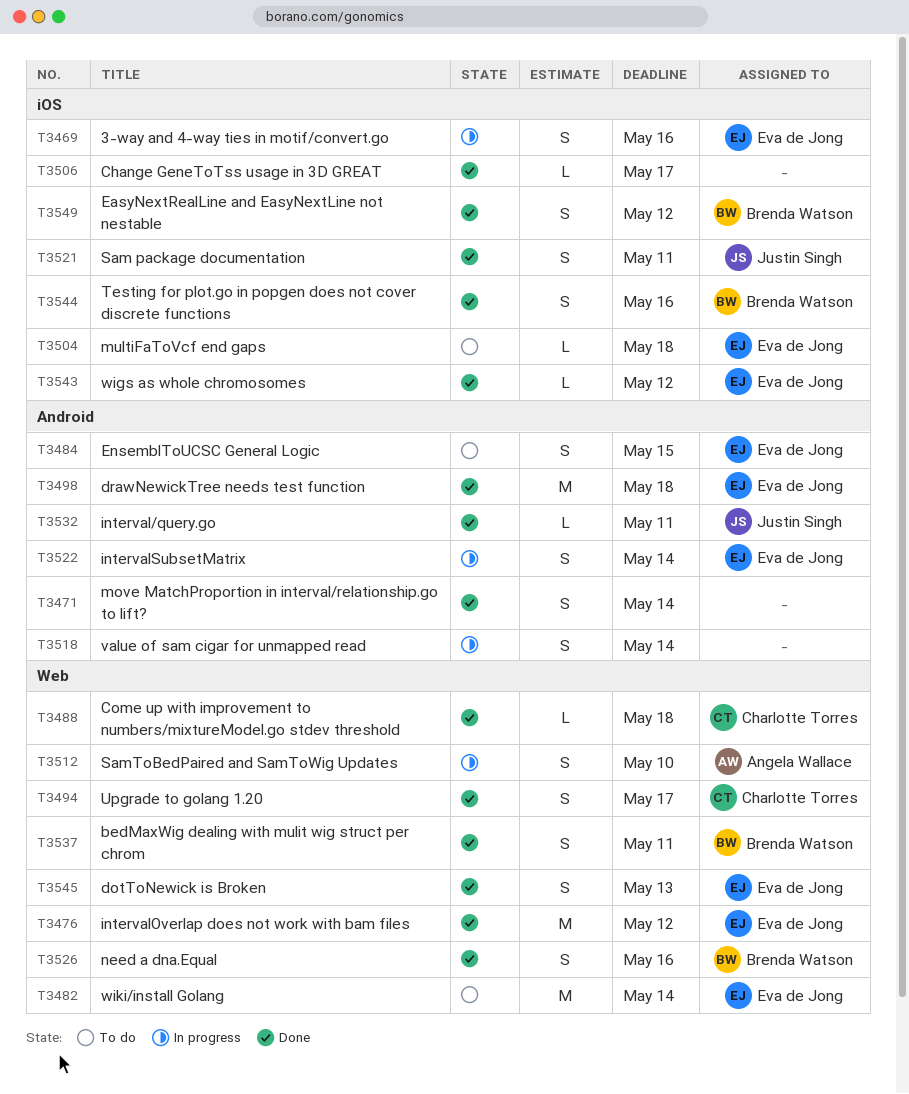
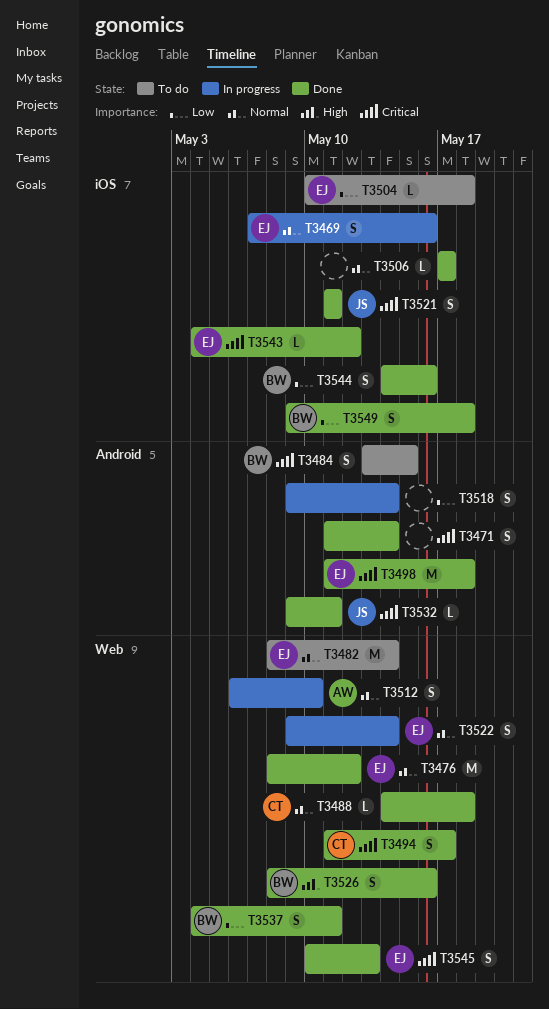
T3484, owner: Eva de Jong -> Brenda Watson
T3522, label: Android -> Web
T3549, due: May 12 -> May 18

